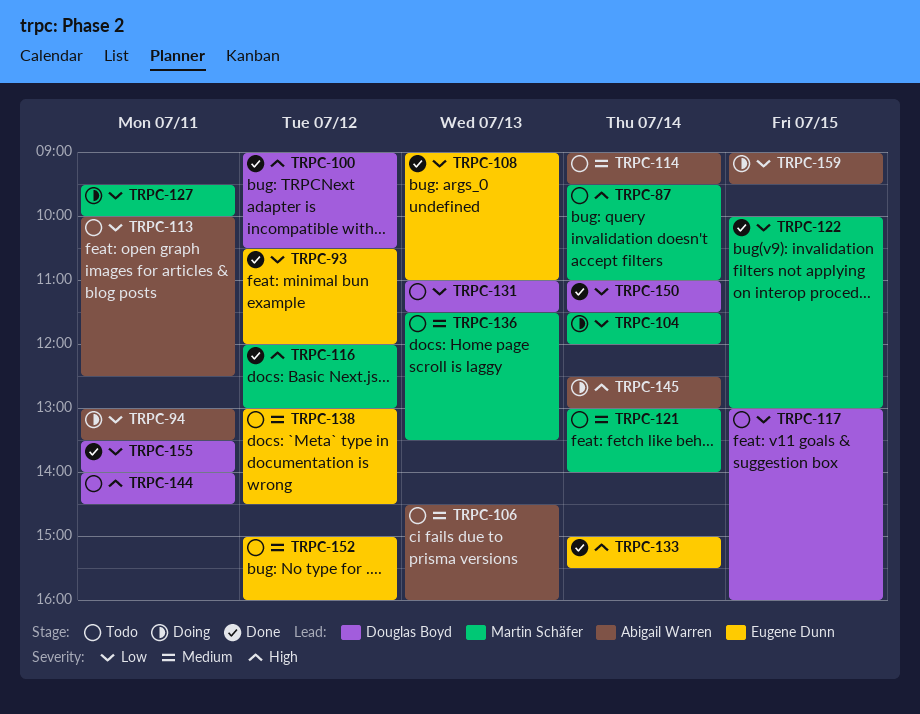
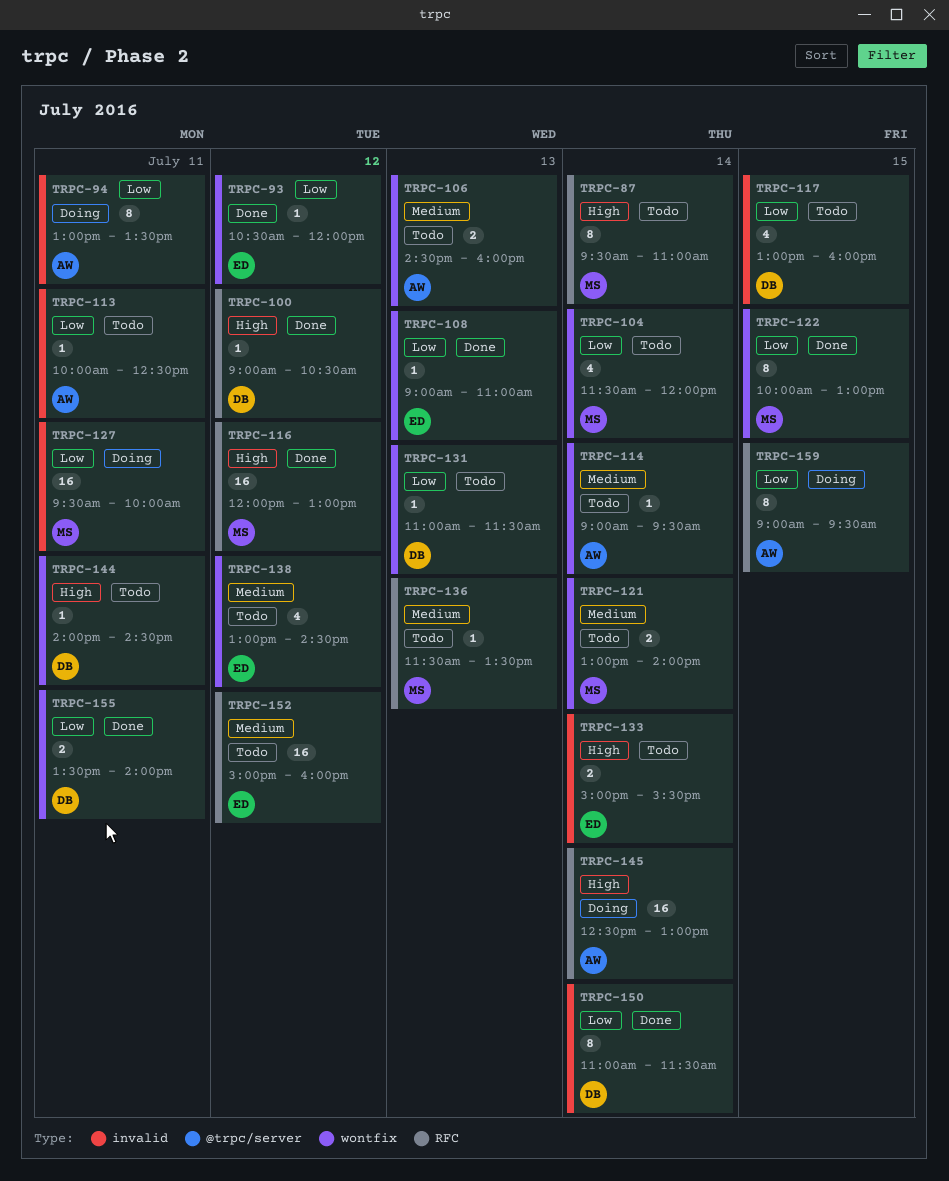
TRPC-104, status: Doing -> Todo
TRPC-133, status: Done -> Todo

